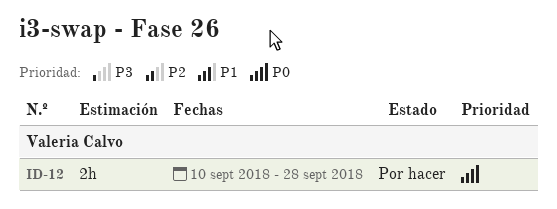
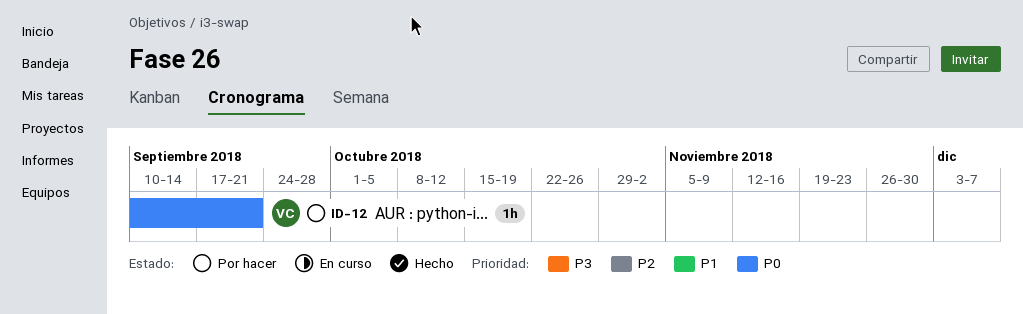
ID-12, estimate: 2h -> 1h
ID-12, due: Sep 28 -> Sep 21

